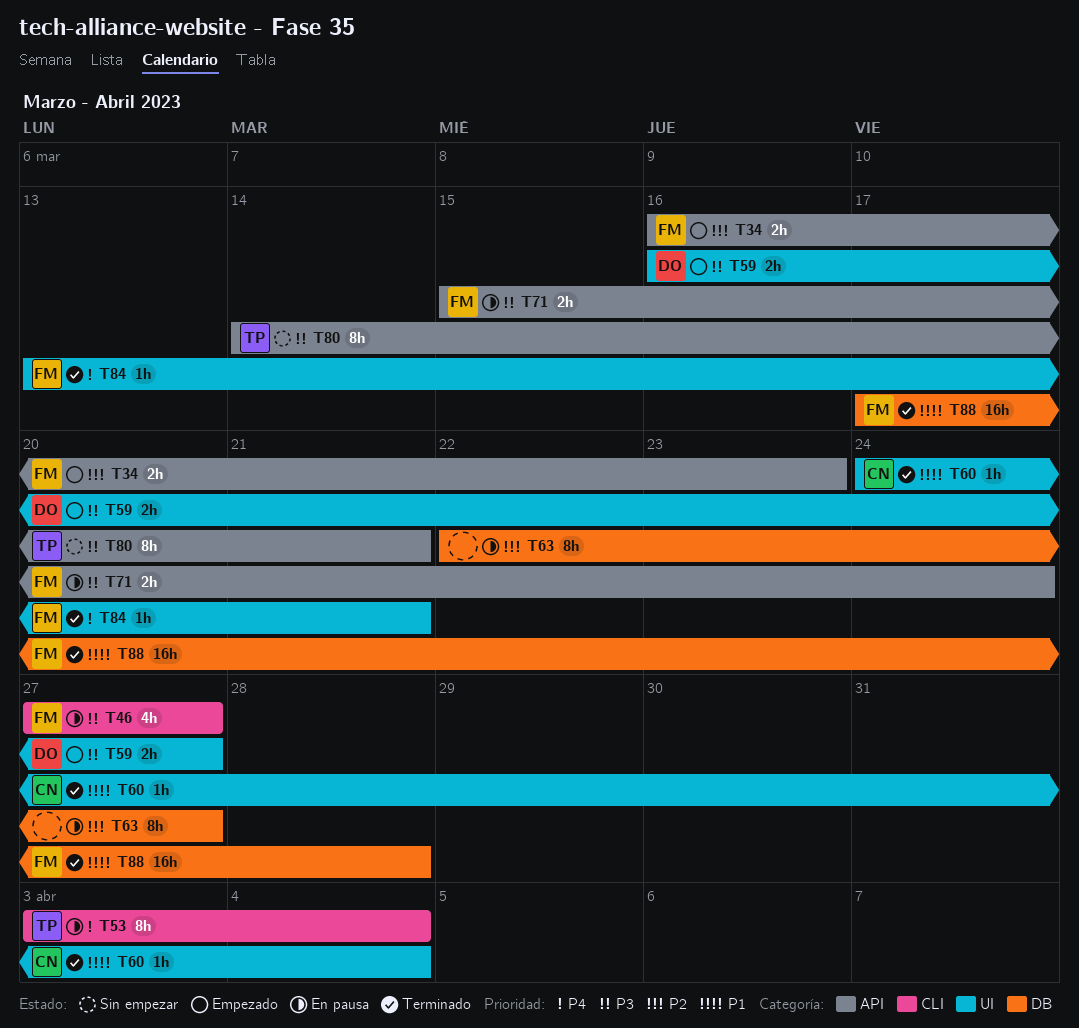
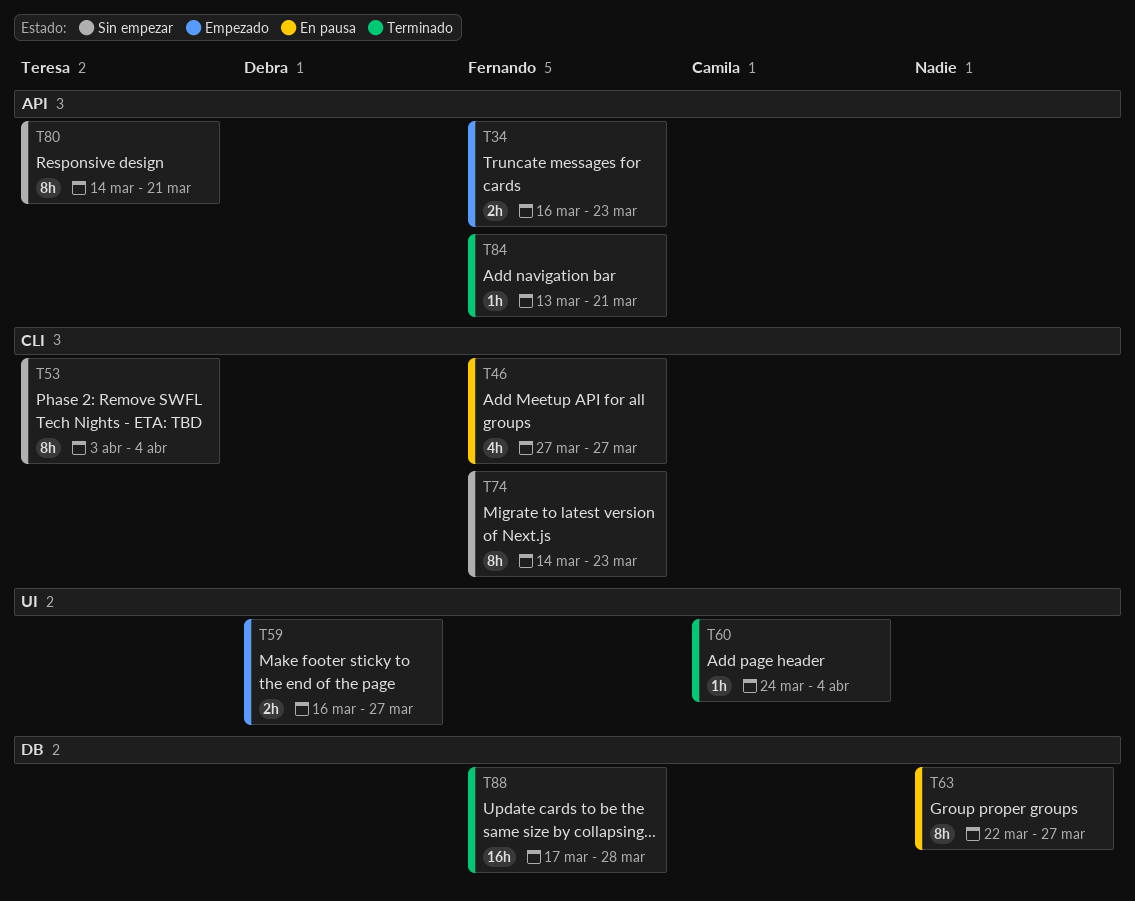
T53, status: En pausa -> Sin empezar
T71: present -> none
T74: none -> present
T84, label: UI -> API

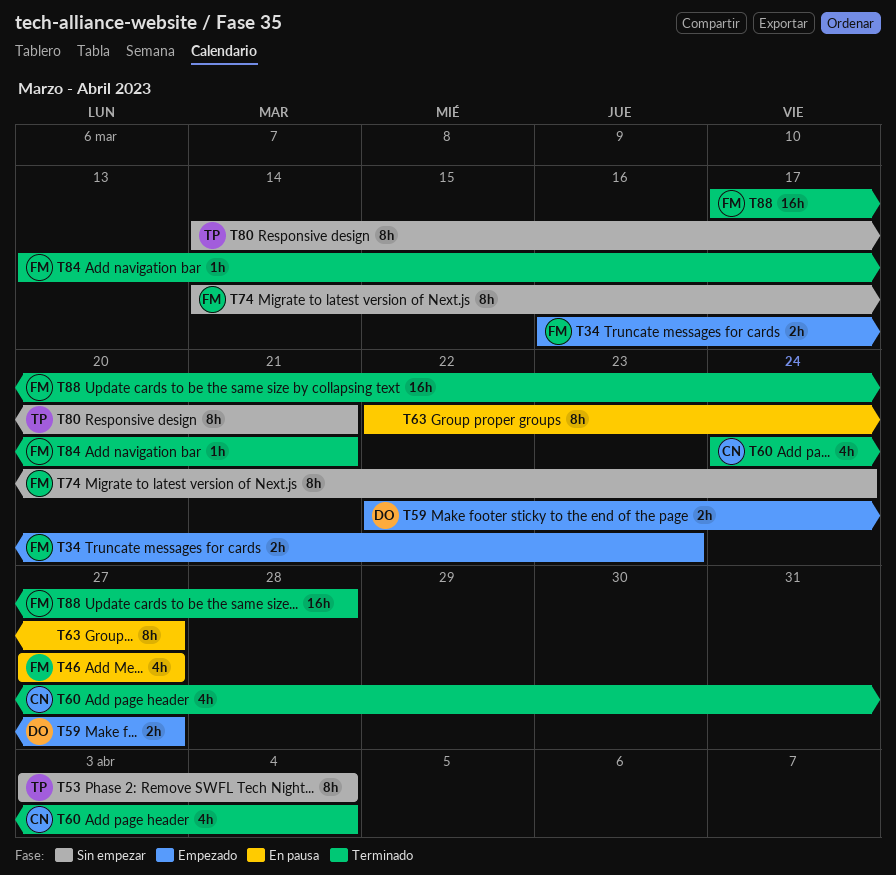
T59, start: Mar 16 -> Mar 22
T60, estimate: 1h -> 4h
T74, due: Mar 23 -> Mar 24

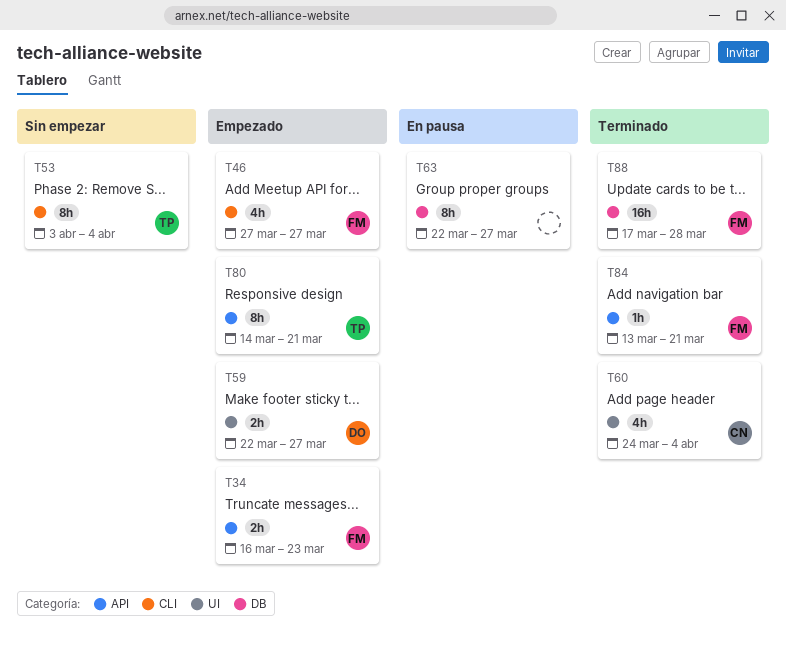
T46, status: En pausa -> Empezado
T74: present -> none
T80, status: Sin empezar -> Empezado

